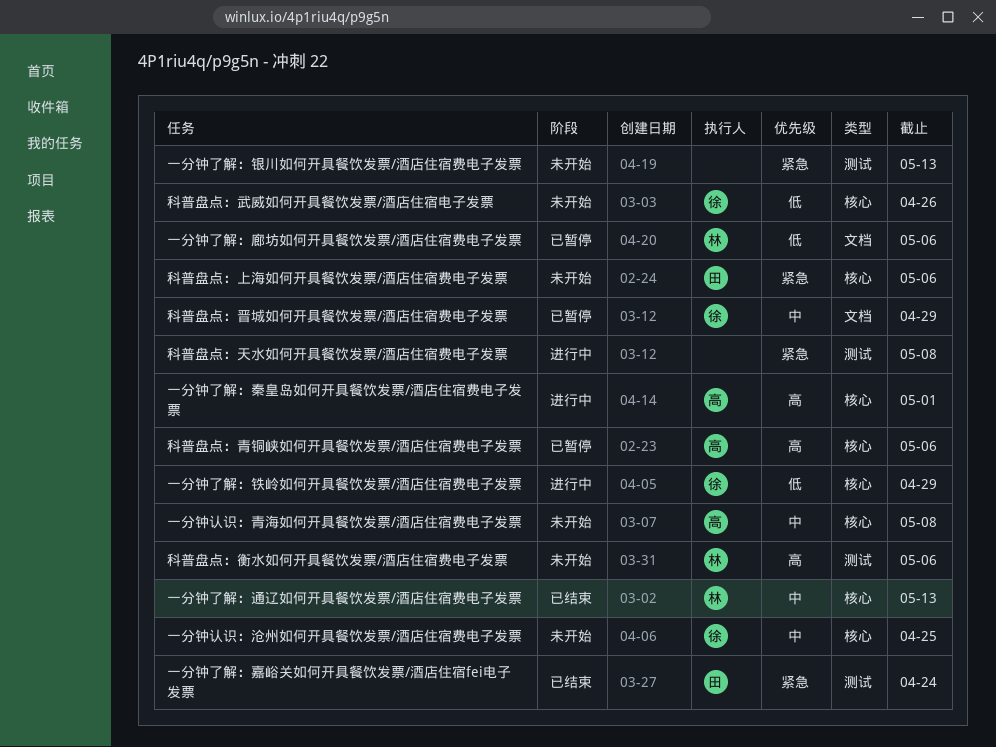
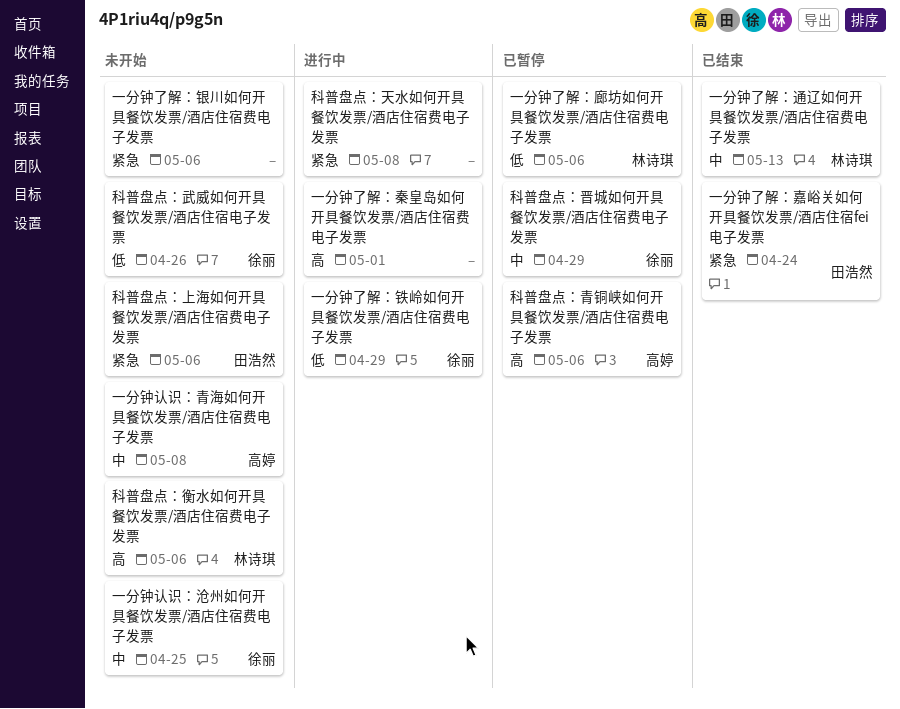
一分钟了解：秦皇岛如何开具餐饮发票/酒店住宿费电子发票, owner: 高婷 -> none
一分钟了解：银川如何开具餐饮发票/酒店住宿费电子发票, due: May 13 -> May 6

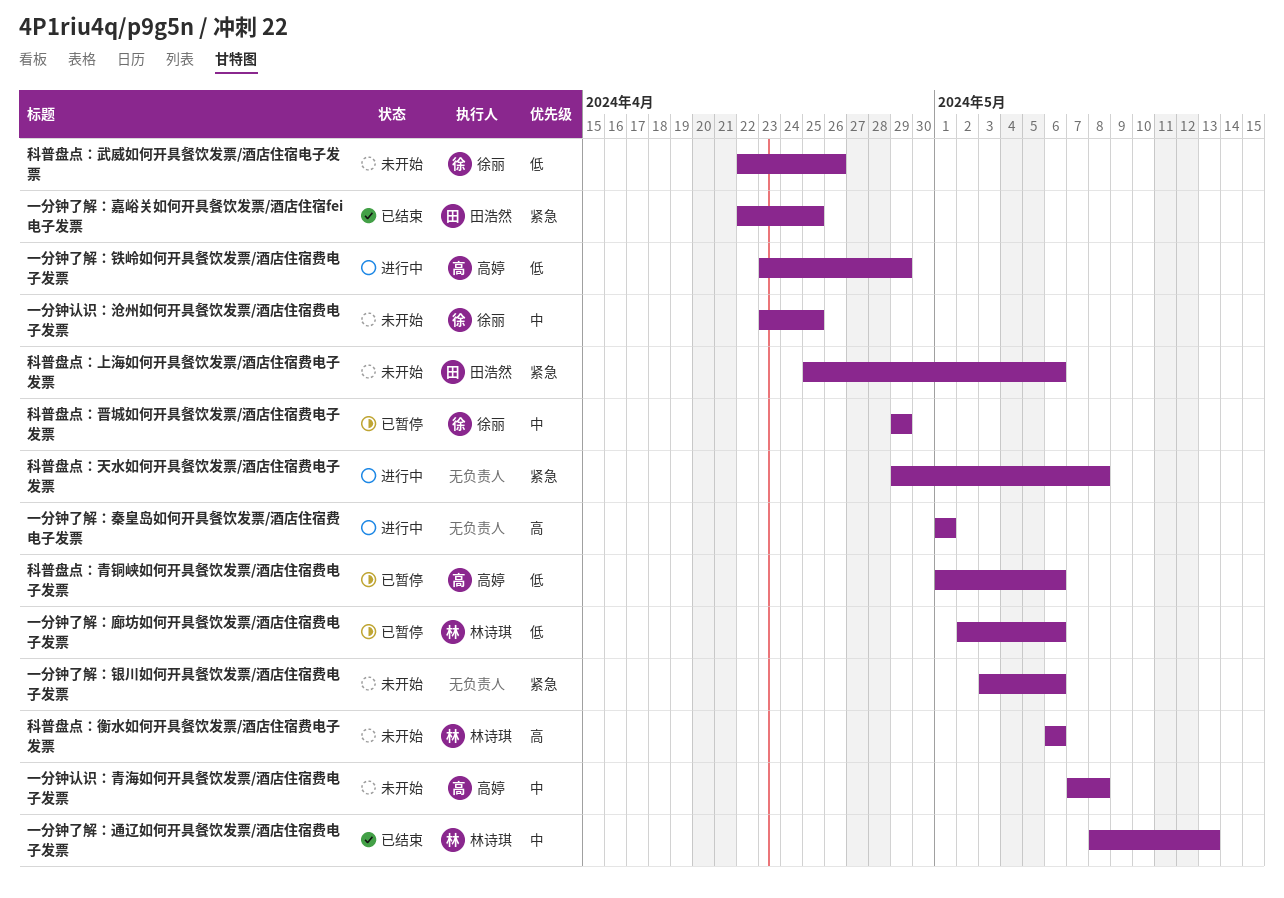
一分钟了解：嘉峪关如何开具餐饮发票/酒店住宿fei电子发票, due: Apr 24 -> Apr 25
一分钟了解：铁岭如何开具餐饮发票/酒店住宿费电子发票, owner: 徐丽 -> 高婷
科普盘点：青铜峡如何开具餐饮发票/酒店住宿费电子发票, priority: 高 -> 低

